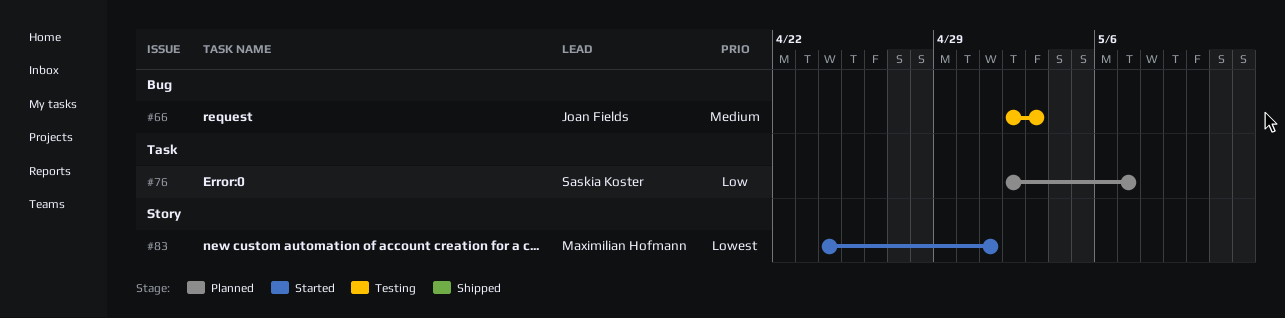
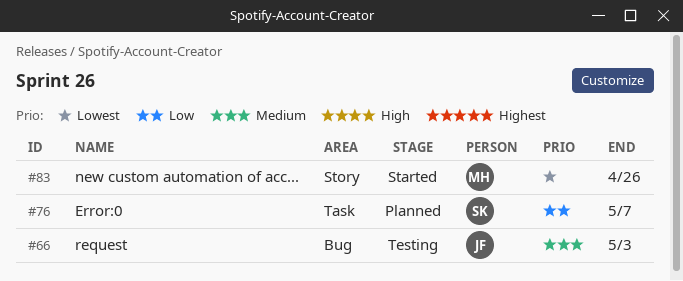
#83, due: May 1 -> Apr 26

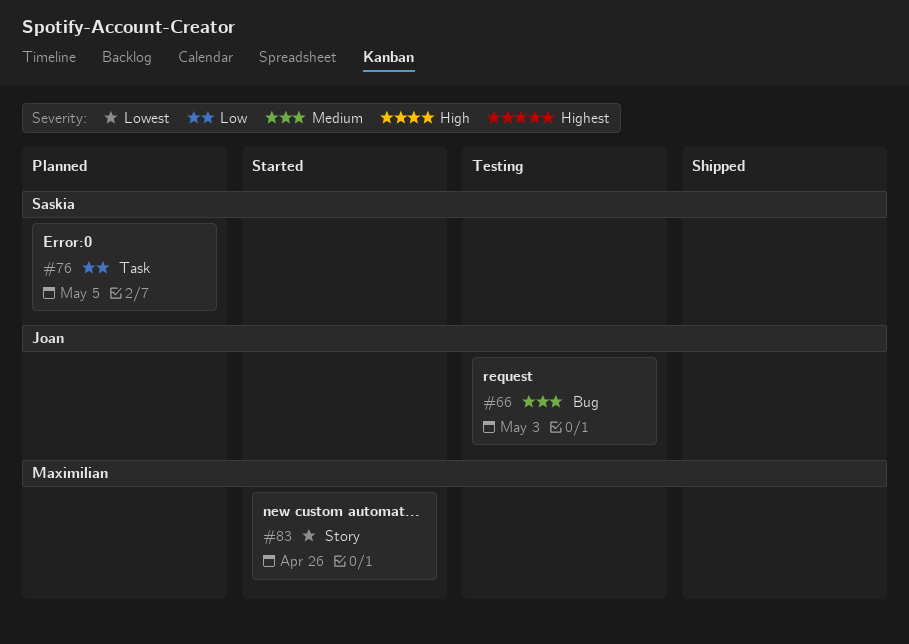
#76, due: May 7 -> May 5

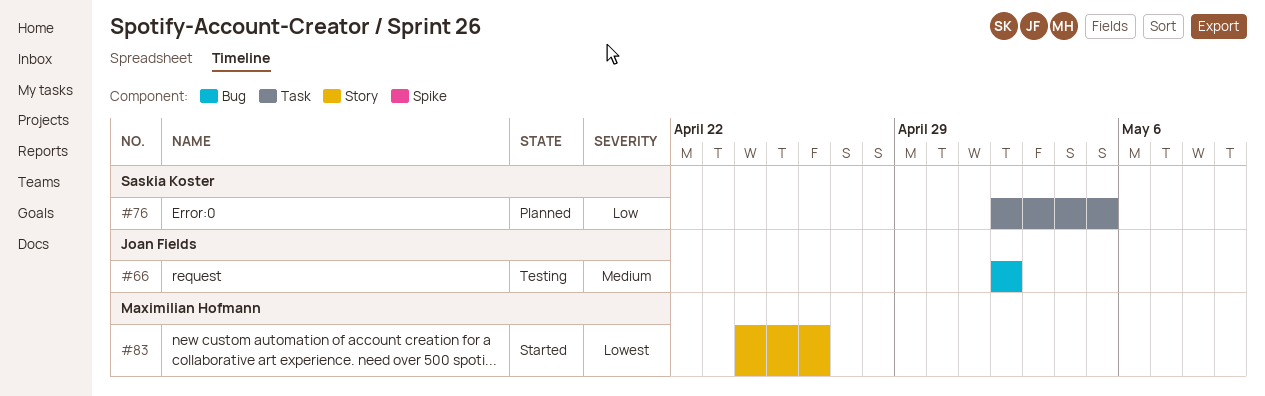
#66, due: May 3 -> May 2

